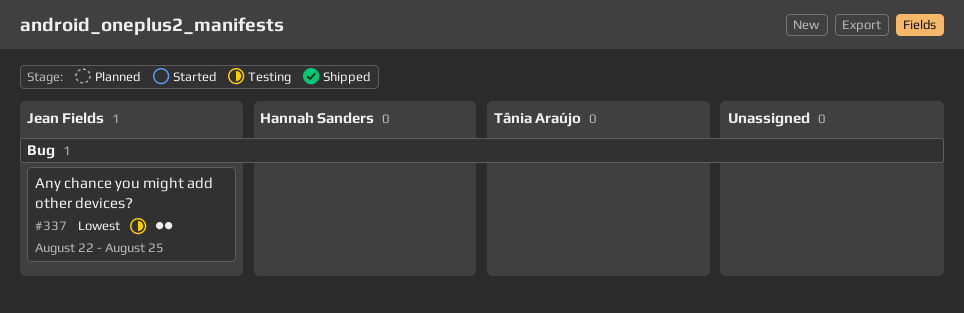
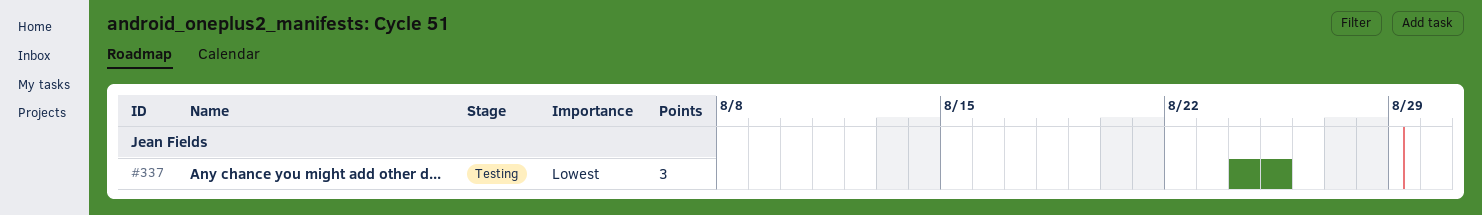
#337, estimate: 2 -> 3
#337, start: Aug 22 -> Aug 24

